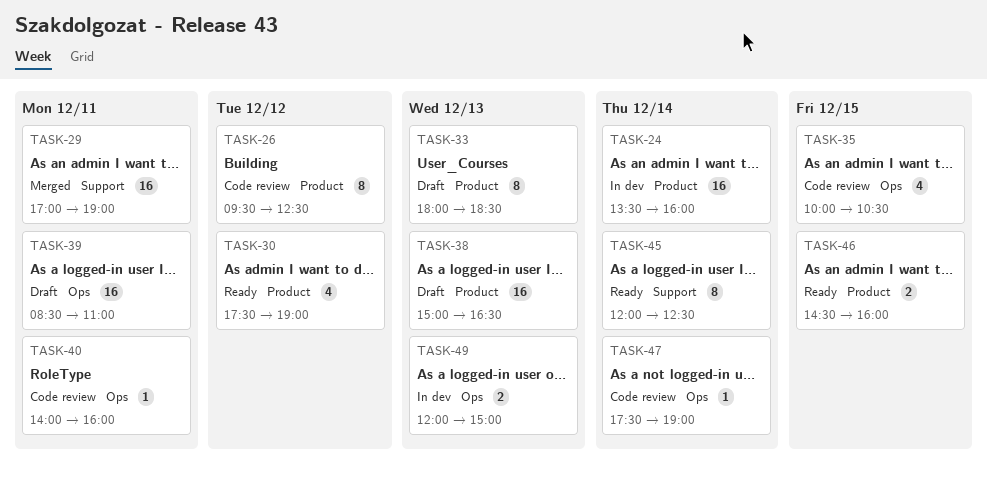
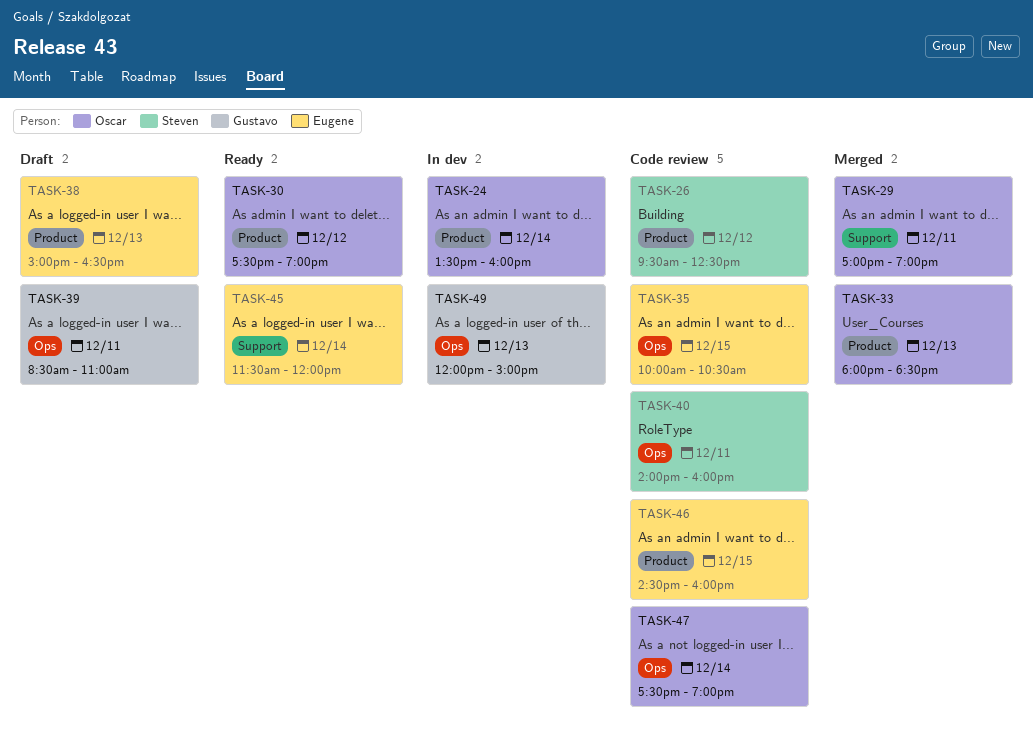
TASK-33, status: Draft -> Merged
TASK-45, begins: 12:00 -> 11:30
TASK-45, ends: 12:30 -> 12:00
TASK-46, status: Ready -> Code review

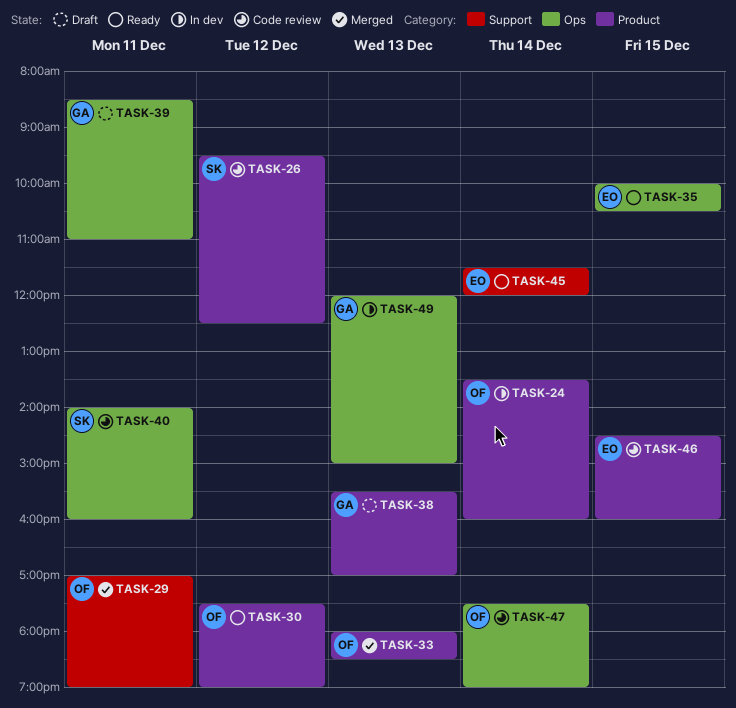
TASK-35, status: Code review -> Ready
TASK-38, owner: Eugene -> Gustavo
TASK-38, begins: 15:00 -> 15:30
TASK-38, ends: 16:30 -> 17:00

